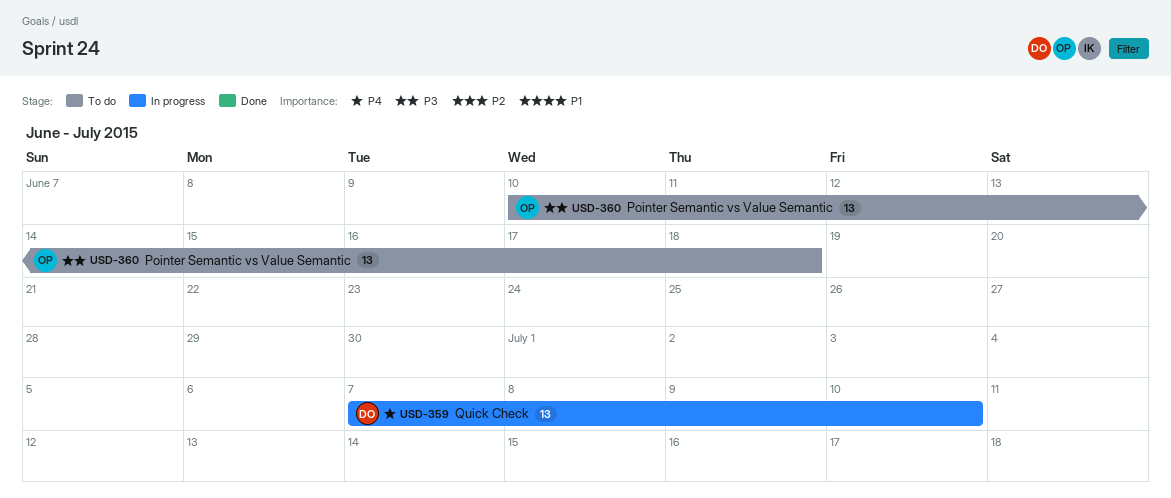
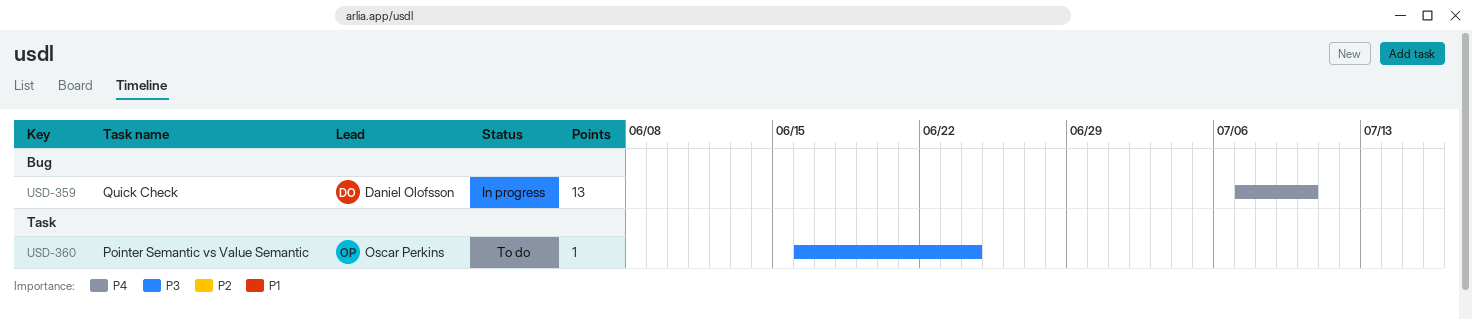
USD-360, estimate: 13 -> 1
USD-360, start: Jun 10 -> Jun 16
USD-360, due: Jun 18 -> Jun 24

